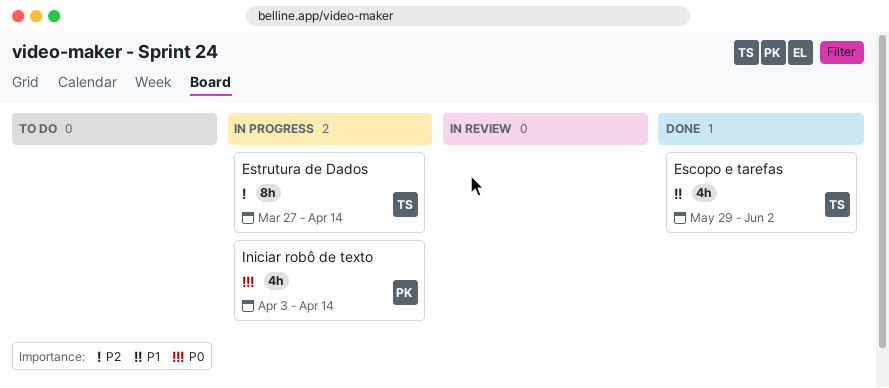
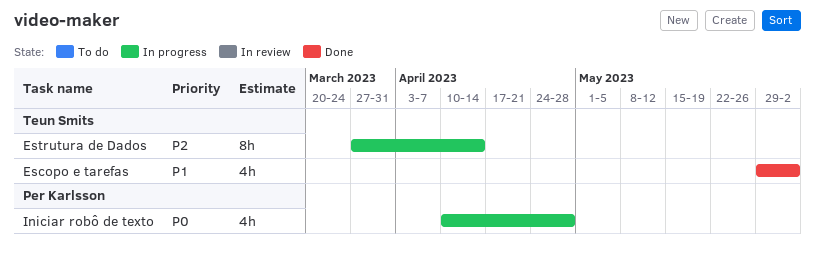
Iniciar robô de texto, start: Apr 3 -> Apr 10
Iniciar robô de texto, due: Apr 14 -> Apr 28

